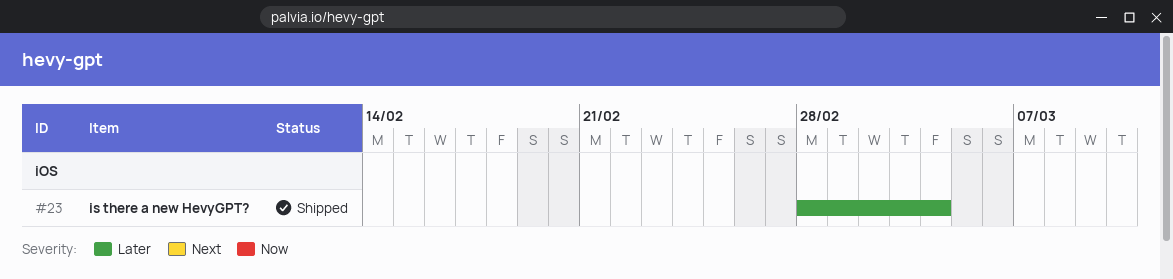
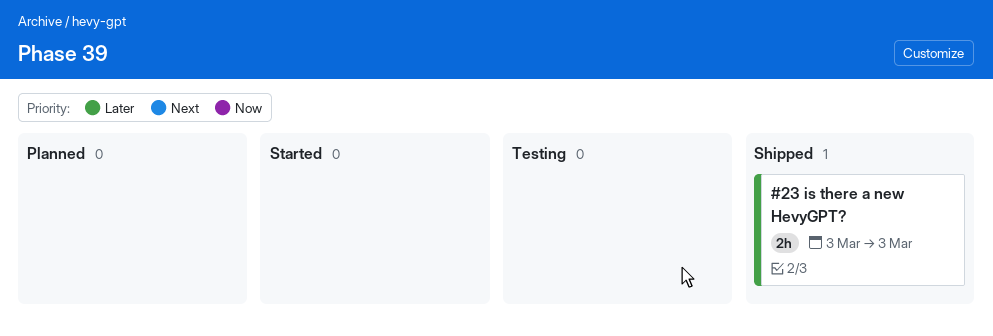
#23, start: Feb 28 -> Mar 3
#23, due: Mar 4 -> Mar 3

